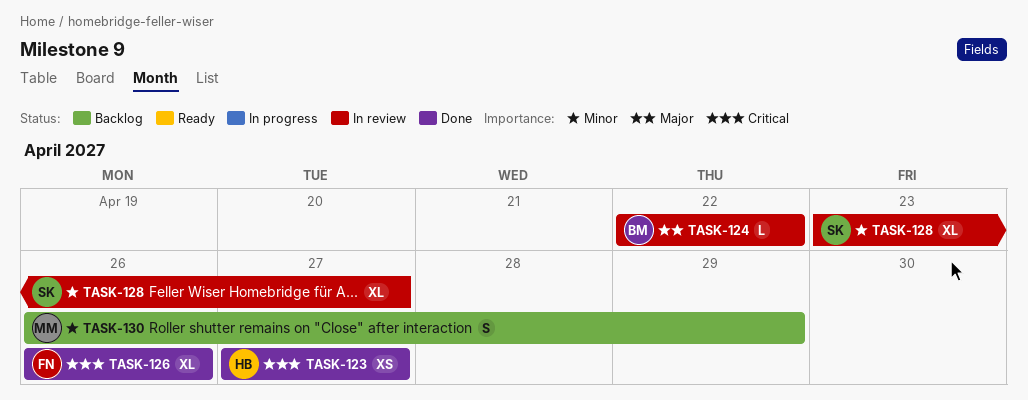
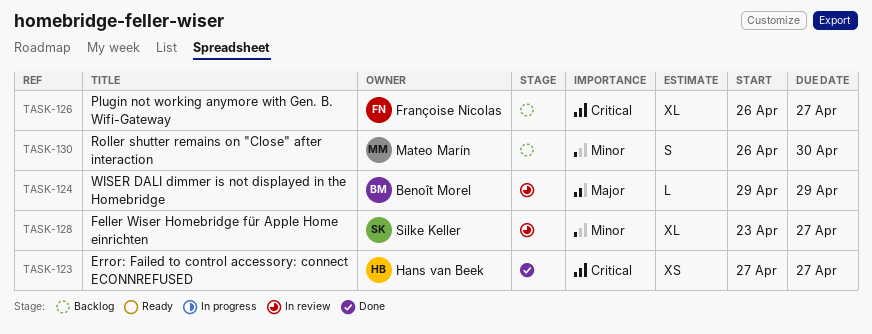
TASK-124, start: Apr 22 -> Apr 29
TASK-124, due: Apr 22 -> Apr 29
TASK-126, status: Done -> Backlog
TASK-126, due: Apr 26 -> Apr 27
TASK-130, due: Apr 29 -> Apr 30

